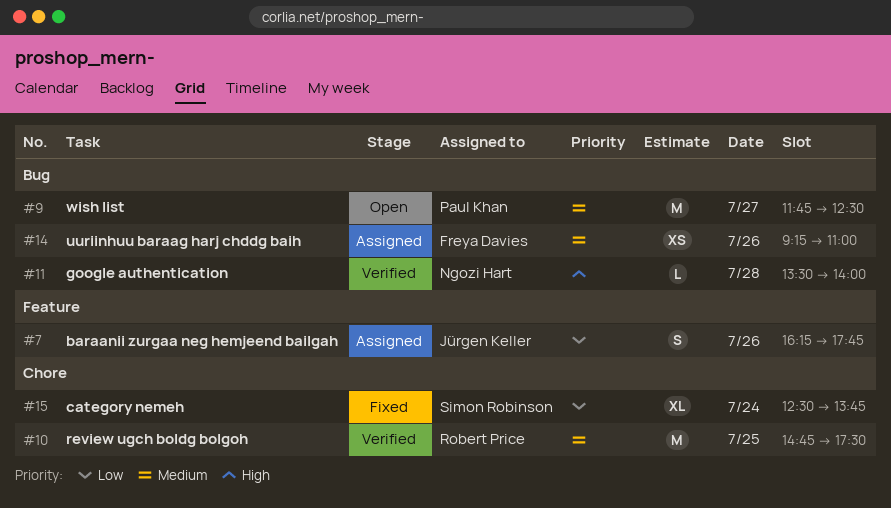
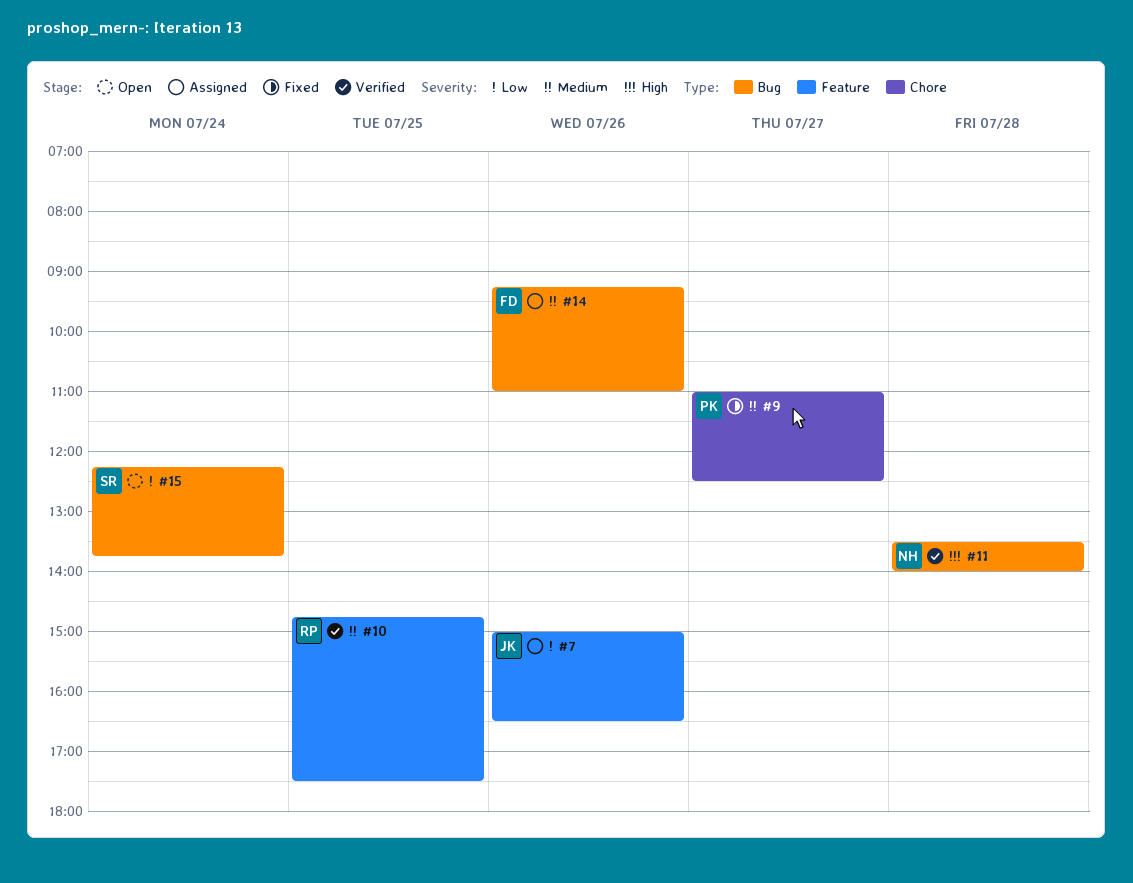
#7, begins: 16:15 -> 15:00
#7, ends: 17:45 -> 16:30
#9, status: Open -> Fixed
#9, label: Bug -> Chore
#9, begins: 11:45 -> 11:00
#10, label: Chore -> Feature
#15, status: Fixed -> Open
#15, label: Chore -> Bug
#15, begins: 12:30 -> 12:15

